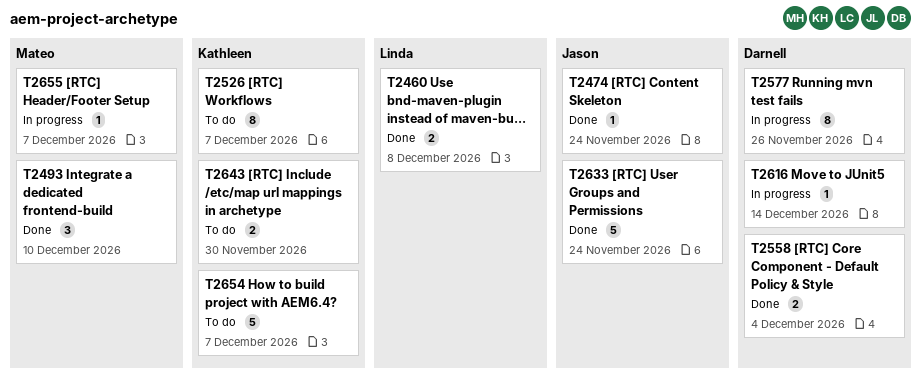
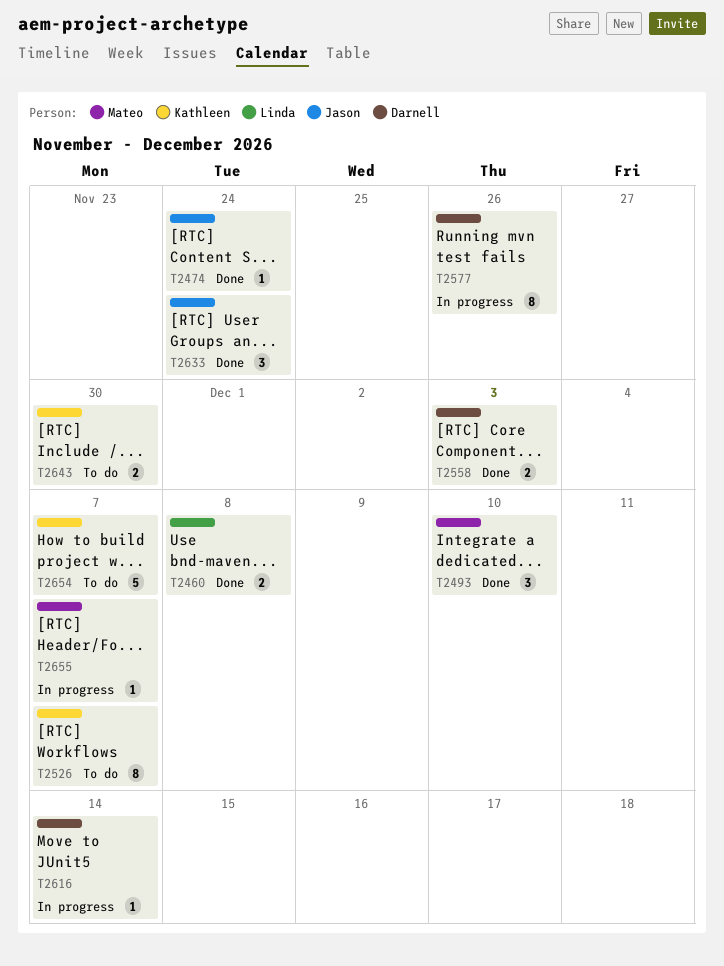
T2558, due: Dec 4 -> Dec 3
T2633, estimate: 5 -> 3

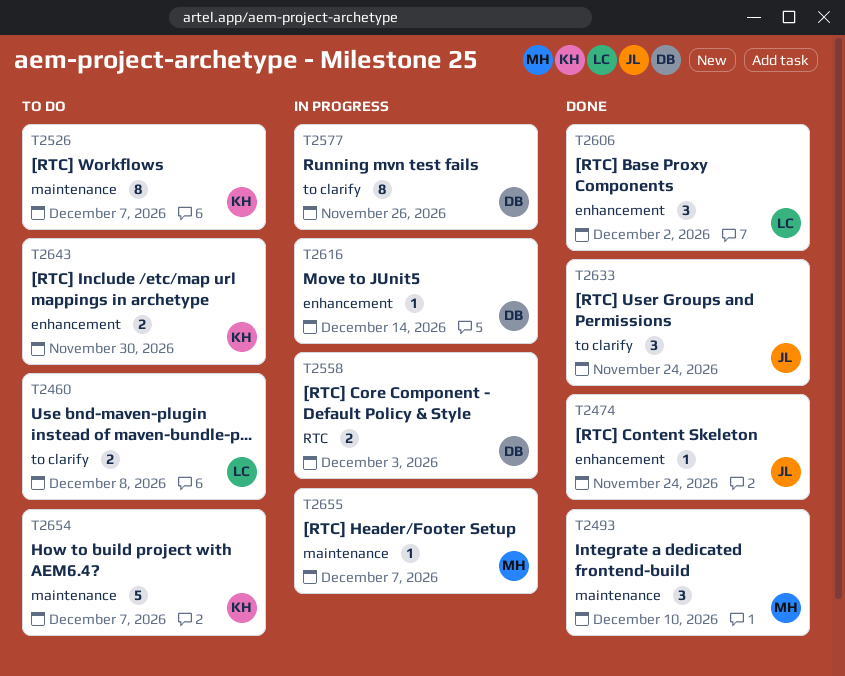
T2460, status: Done -> To do
T2558, status: Done -> In progress
T2606: none -> present

